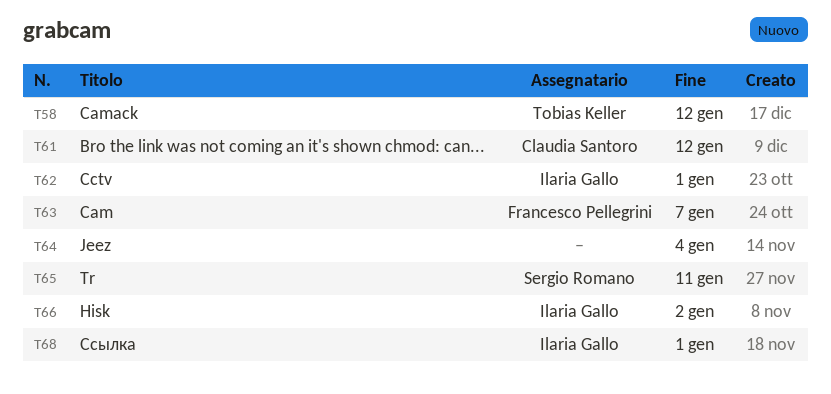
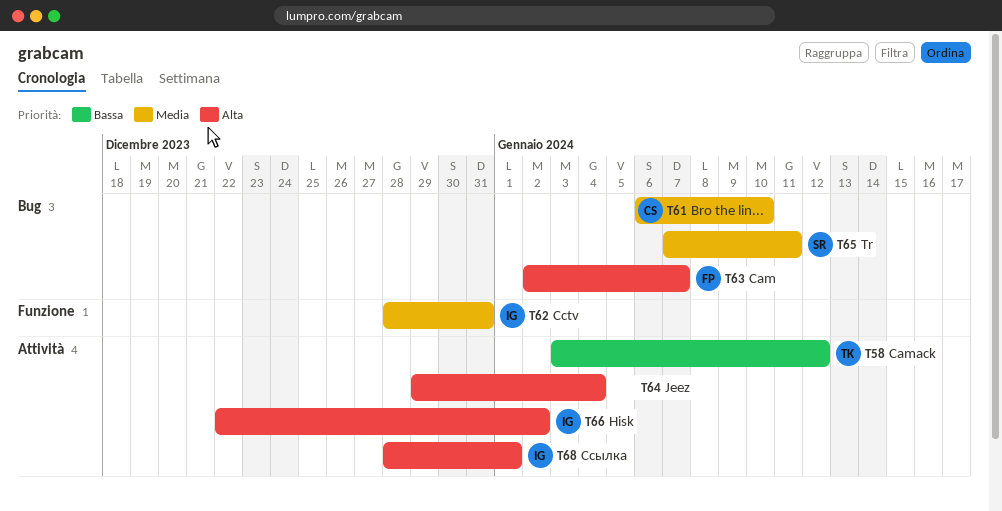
T61, due: Jan 12 -> Jan 10
T62, due: Jan 1 -> Dec 31

